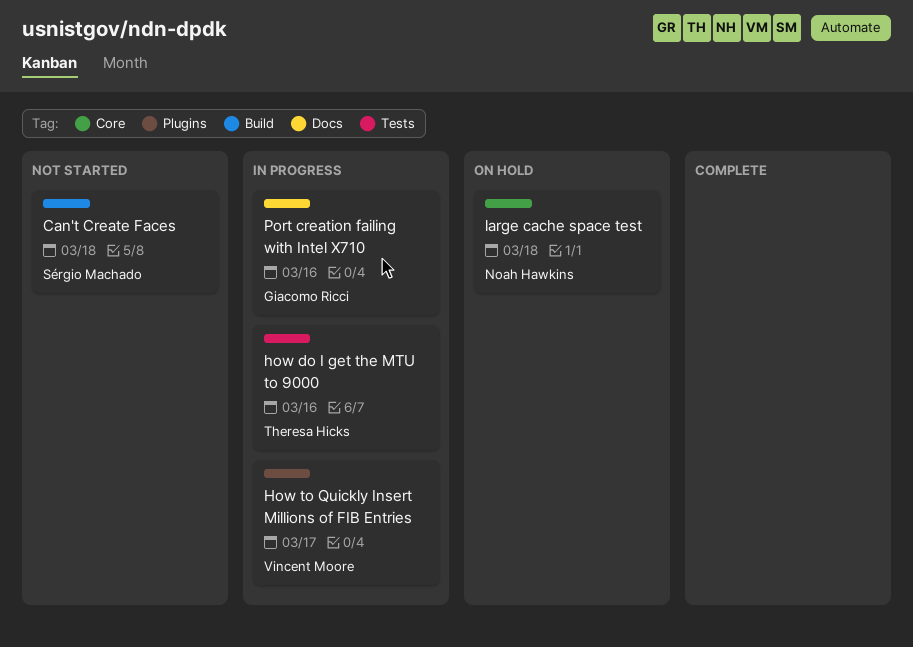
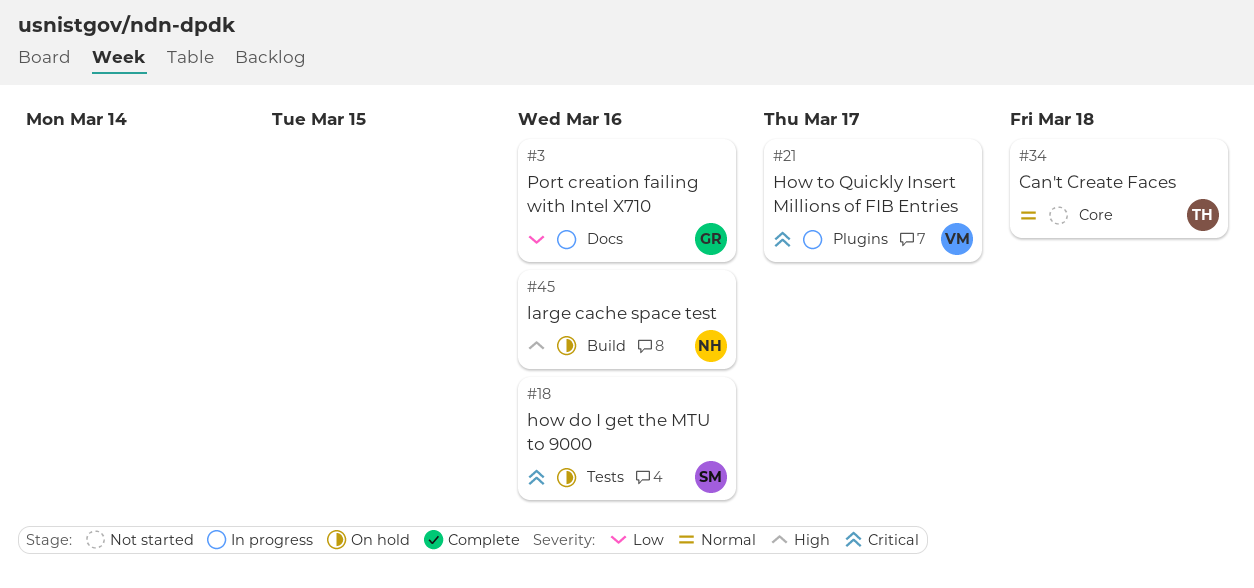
Can't Create Faces, owner: Sérgio Machado -> Theresa Hicks
Can't Create Faces, label: Build -> Core
how do I get the MTU to 9000, status: In progress -> On hold
how do I get the MTU to 9000, owner: Theresa Hicks -> Sérgio Machado
large cache space test, label: Core -> Build
large cache space test, due: Mar 18 -> Mar 16

